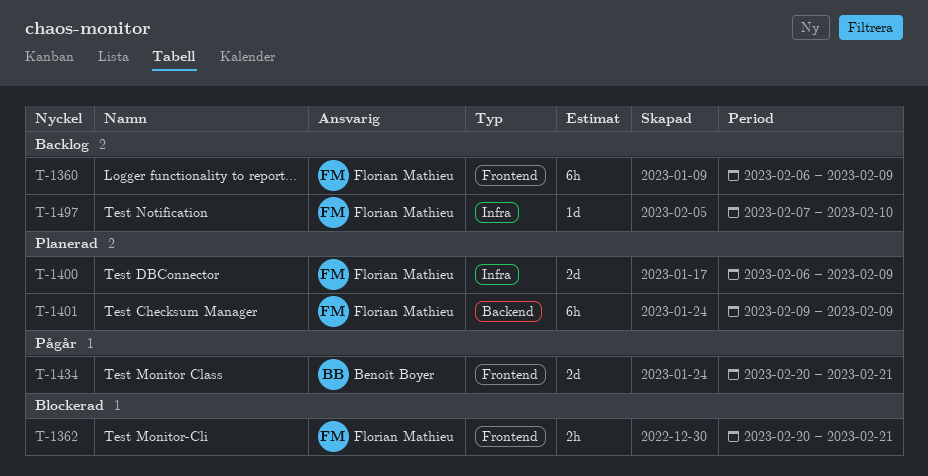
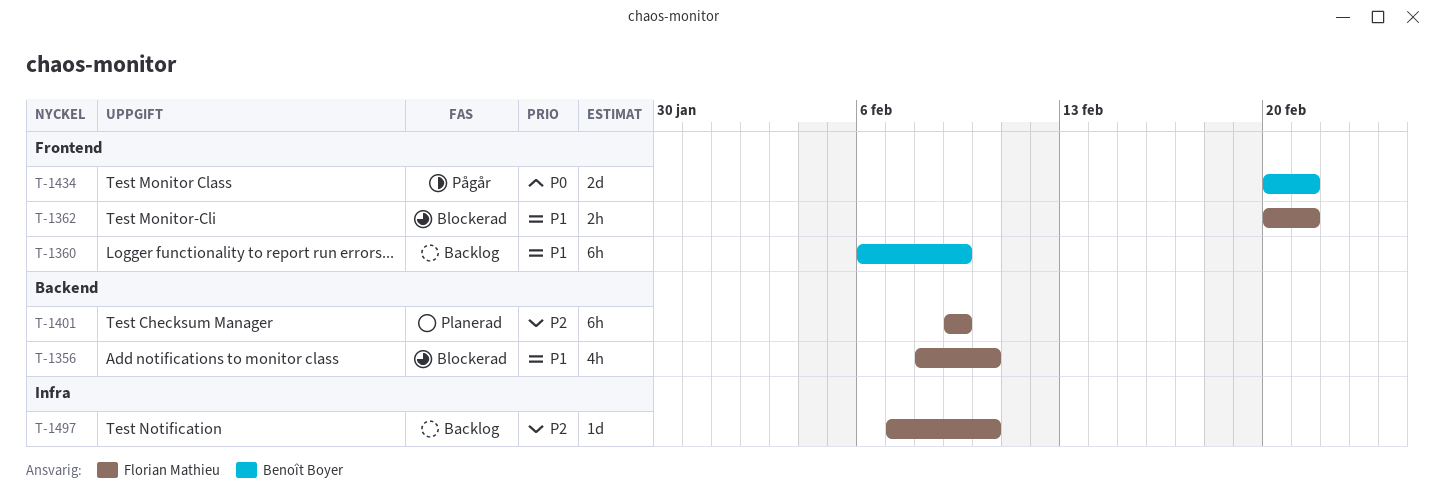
T-1356: none -> present
T-1360, owner: Florian Mathieu -> Benoît Boyer
T-1400: present -> none

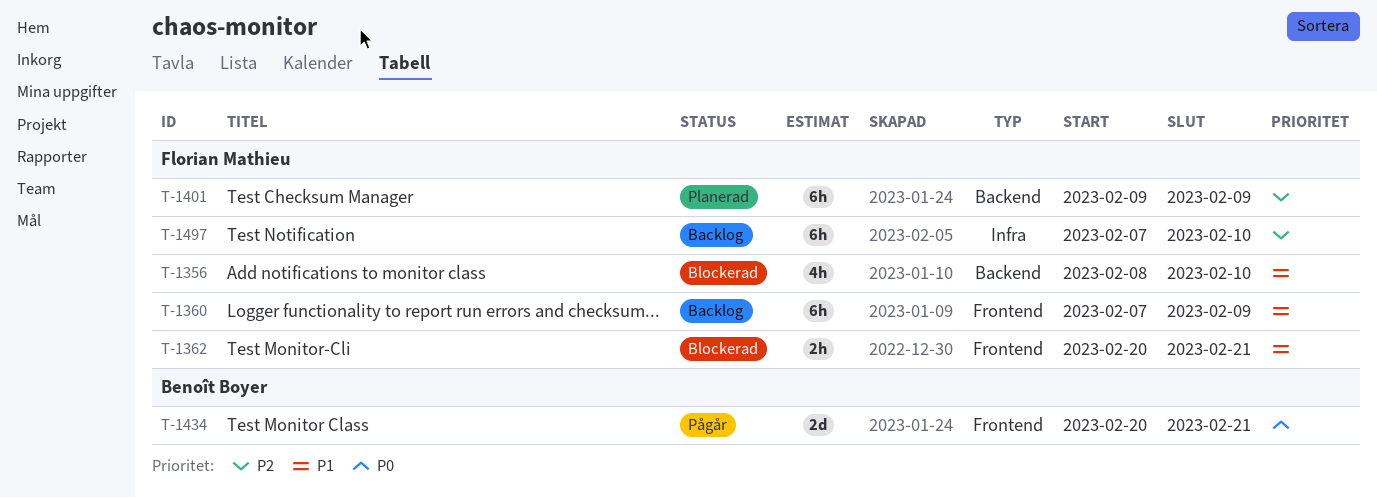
T-1360, owner: Benoît Boyer -> Florian Mathieu
T-1360, start: Feb 6 -> Feb 7
T-1497, estimate: 1d -> 6h

